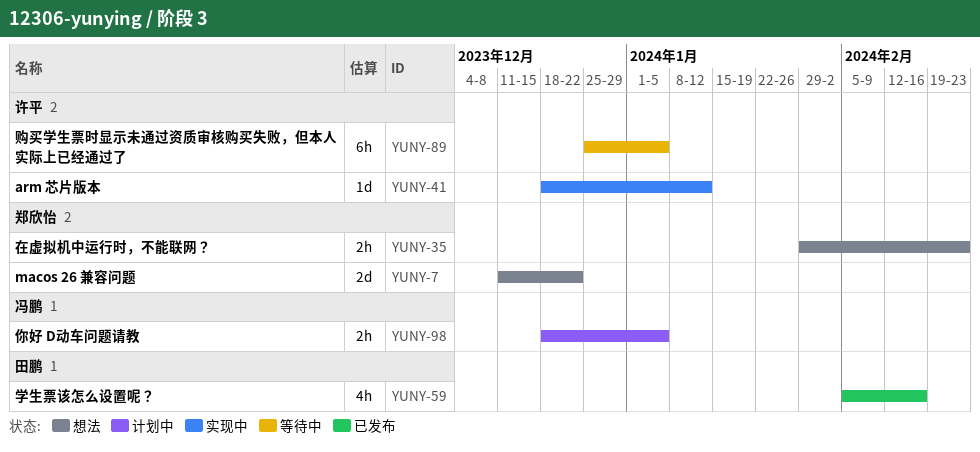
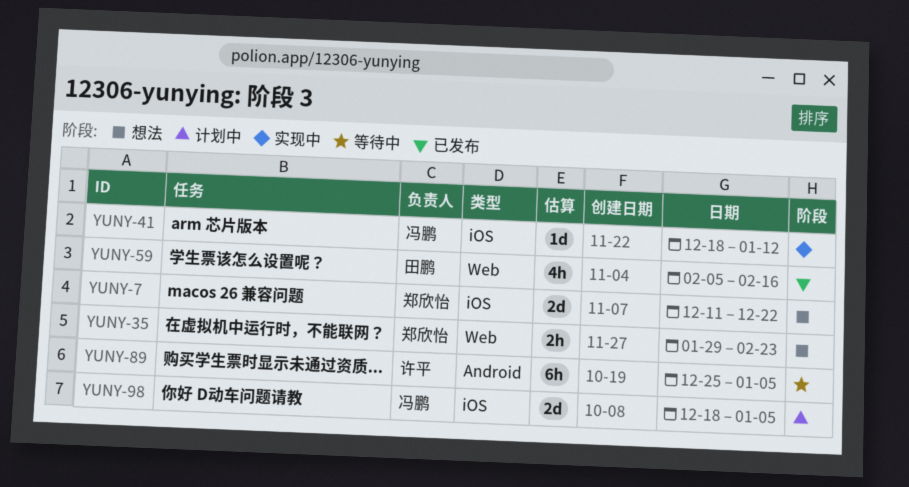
YUNY-41, owner: 许平 -> 冯鹏
YUNY-98, estimate: 2h -> 2d

